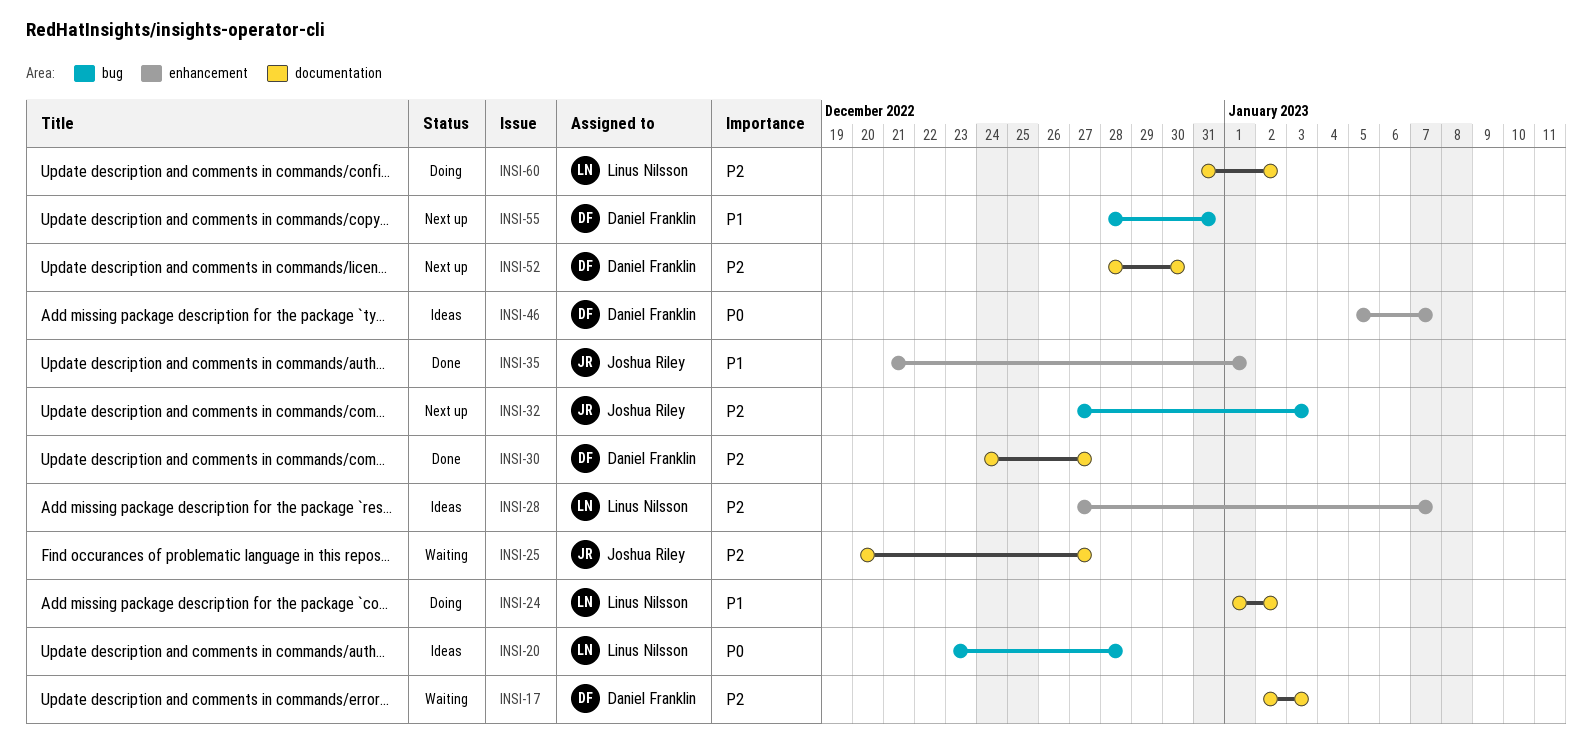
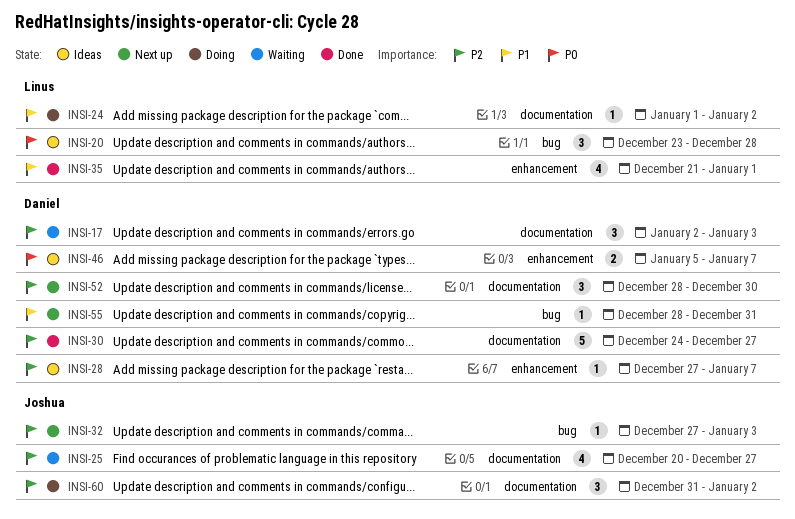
INSI-28, owner: Linus Nilsson -> Daniel Franklin
INSI-35, owner: Joshua Riley -> Linus Nilsson
INSI-60, owner: Linus Nilsson -> Joshua Riley

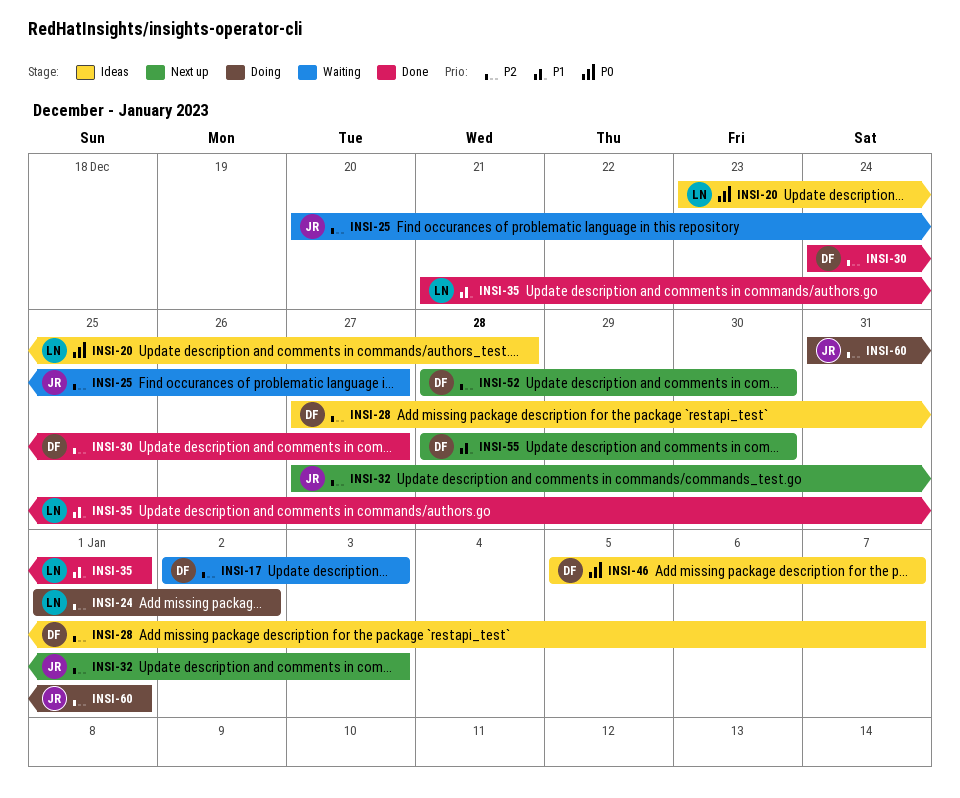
INSI-24, priority: P1 -> P2
INSI-55, due: Dec 31 -> Dec 30
INSI-60, due: Jan 2 -> Jan 1

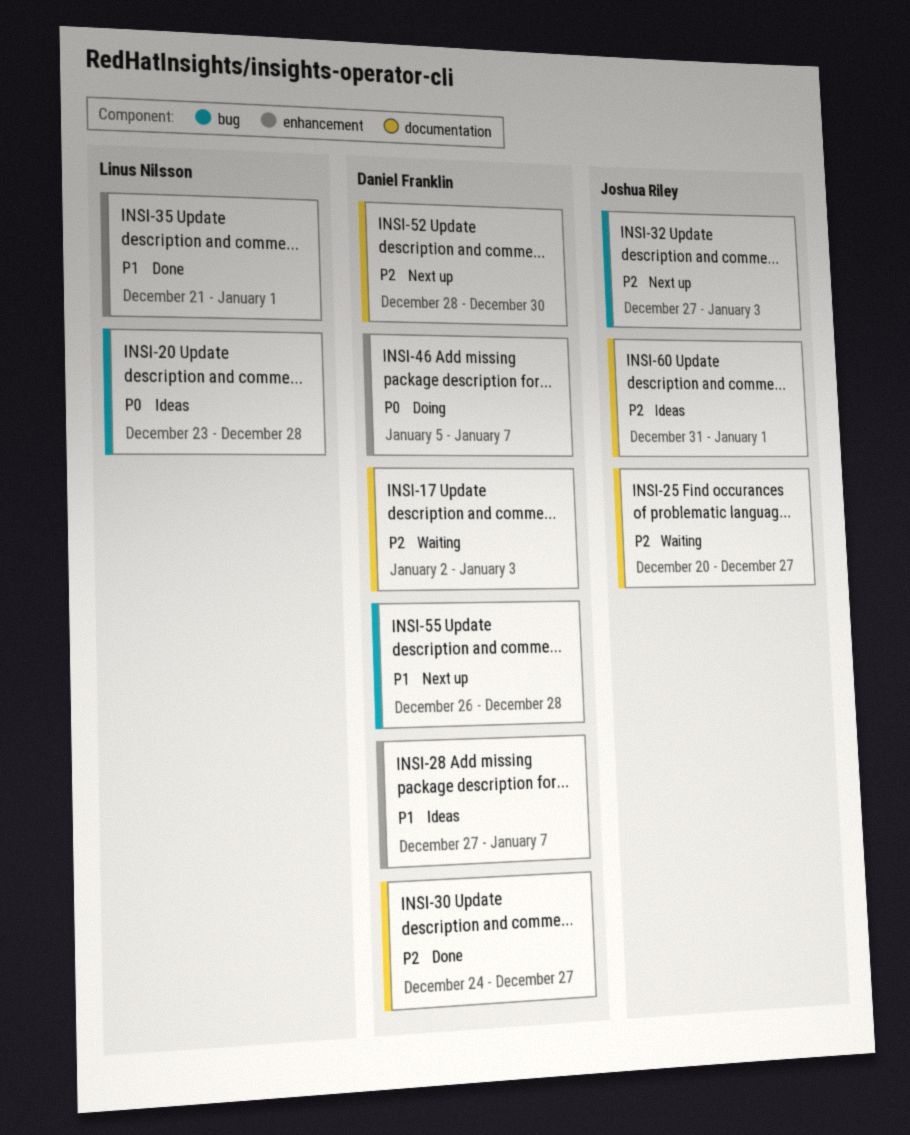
INSI-24: present -> none
INSI-28, priority: P2 -> P1
INSI-46, status: Ideas -> Doing
INSI-55, start: Dec 28 -> Dec 26
INSI-55, due: Dec 30 -> Dec 28
INSI-60, status: Doing -> Ideas

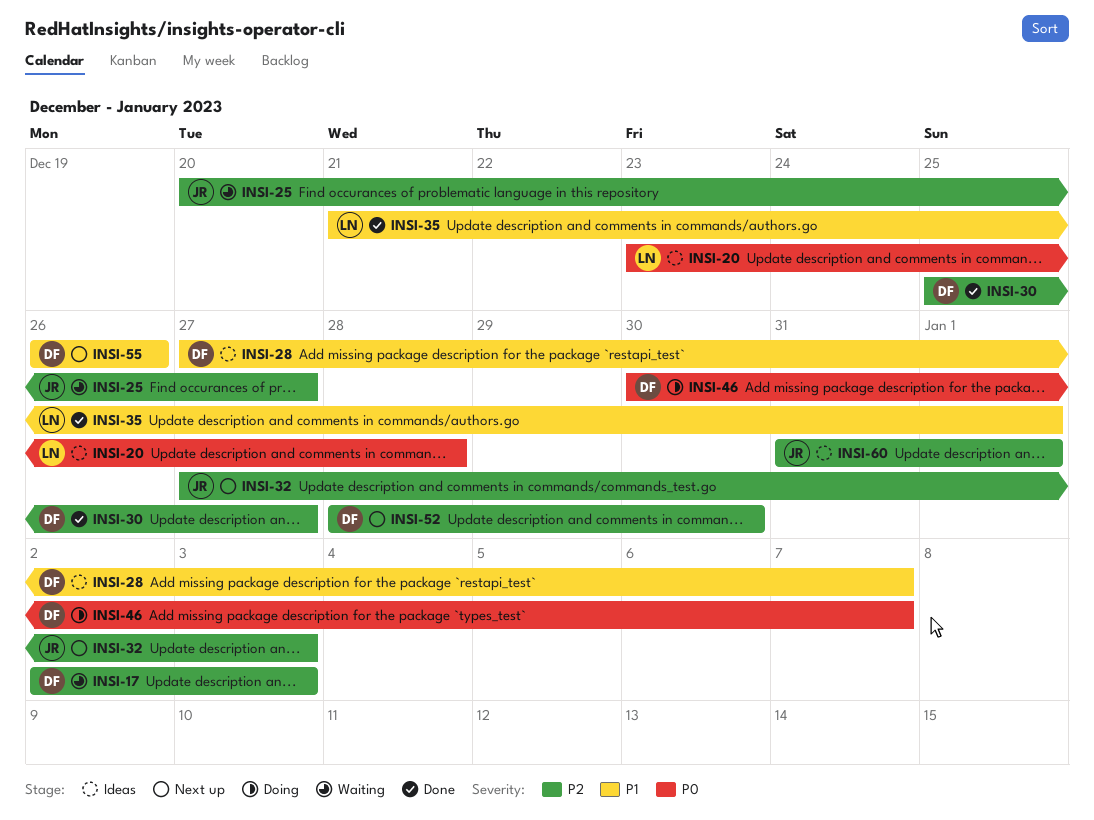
INSI-30, start: Dec 24 -> Dec 25
INSI-46, start: Jan 5 -> Dec 30
INSI-55, due: Dec 28 -> Dec 26

